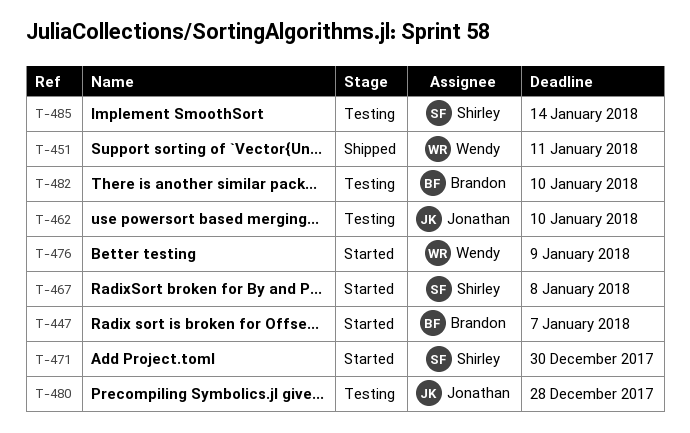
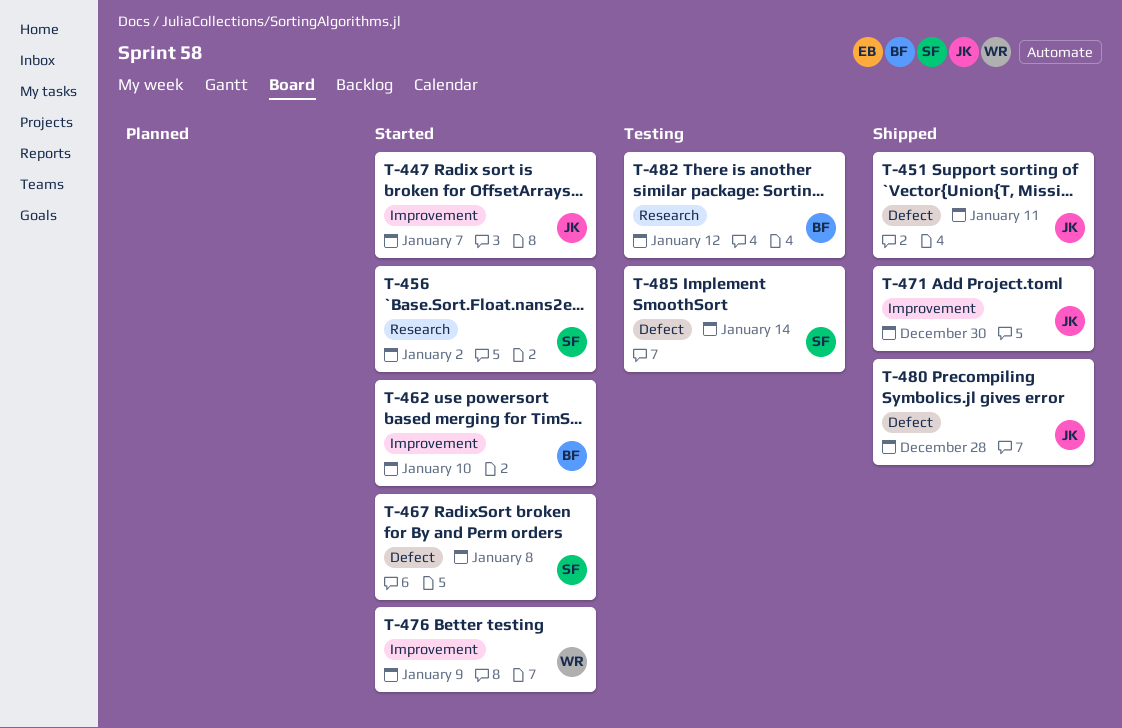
T-447, owner: Brandon -> Jonathan
T-451, owner: Wendy -> Jonathan
T-456: none -> present
T-462, status: Testing -> Started
T-462, owner: Jonathan -> Brandon
T-471, status: Started -> Shipped
T-471, owner: Shirley -> Jonathan
T-480, status: Testing -> Shipped
T-482, due: Jan 10 -> Jan 12

